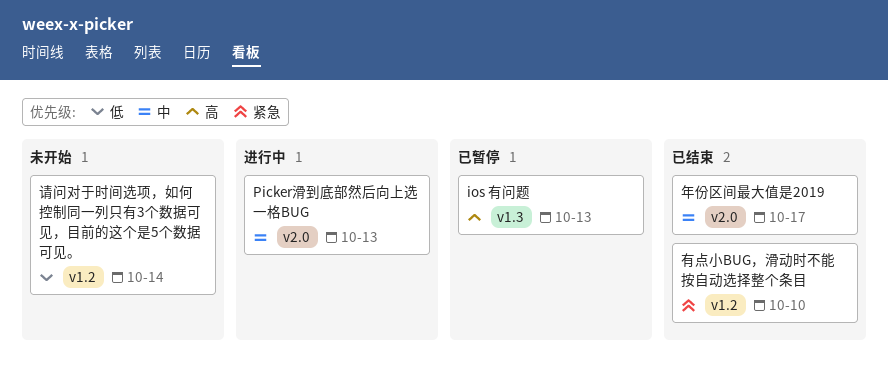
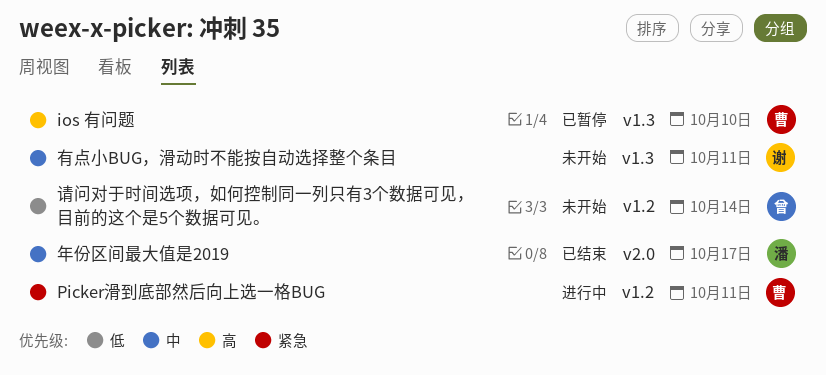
ios 有问题, due: Oct 13 -> Oct 10
Picker滑到底部然后向上选一格BUG, priority: 中 -> 紧急
Picker滑到底部然后向上选一格BUG, label: v2.0 -> v1.2
Picker滑到底部然后向上选一格BUG, due: Oct 13 -> Oct 11
有点小BUG，滑动时不能按自动选择整个条目, status: 已结束 -> 未开始
有点小BUG，滑动时不能按自动选择整个条目, priority: 紧急 -> 中
有点小BUG，滑动时不能按自动选择整个条目, label: v1.2 -> v1.3
有点小BUG，滑动时不能按自动选择整个条目, due: Oct 10 -> Oct 11

